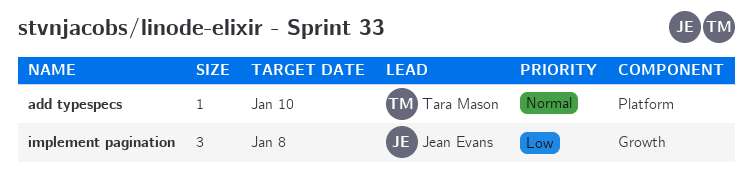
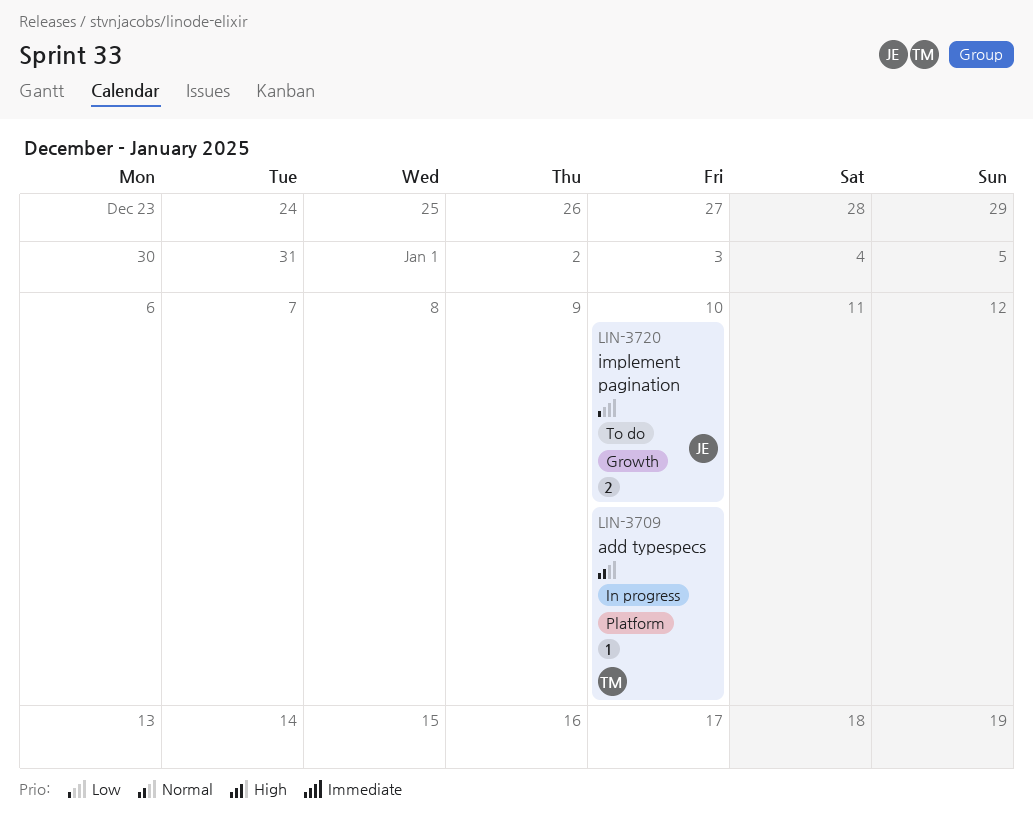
implement pagination, estimate: 3 -> 2
implement pagination, due: Jan 8 -> Jan 10

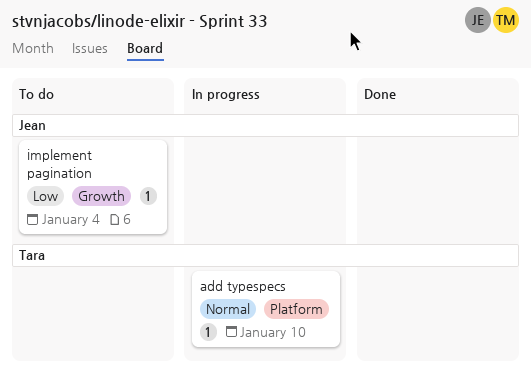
implement pagination, estimate: 2 -> 1
implement pagination, due: Jan 10 -> Jan 4

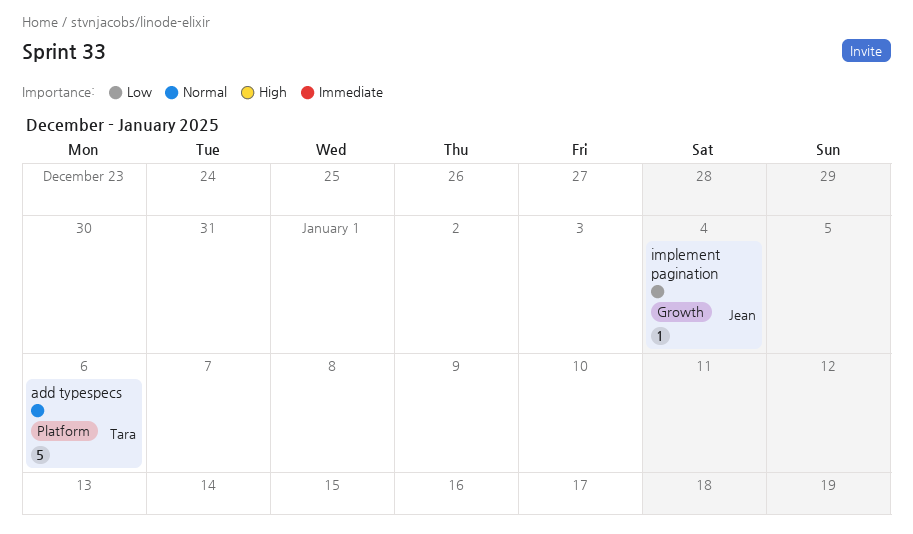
add typespecs, estimate: 1 -> 5
add typespecs, due: Jan 10 -> Jan 6

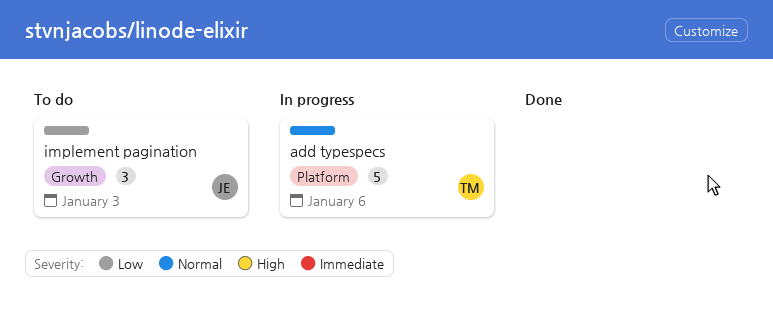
implement pagination, estimate: 1 -> 3
implement pagination, due: Jan 4 -> Jan 3

